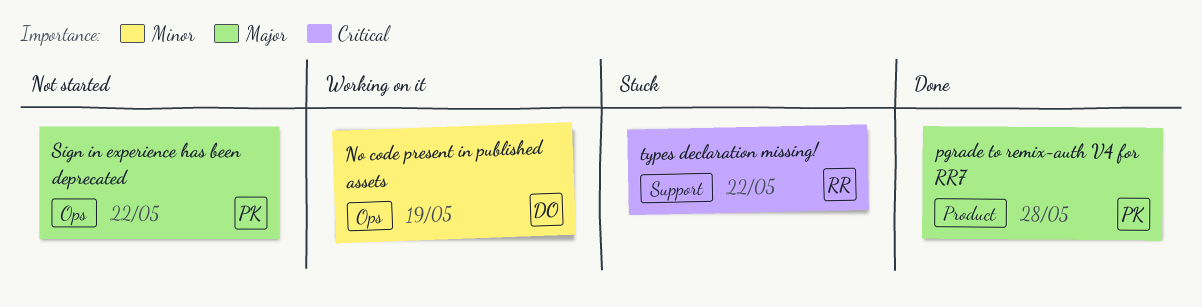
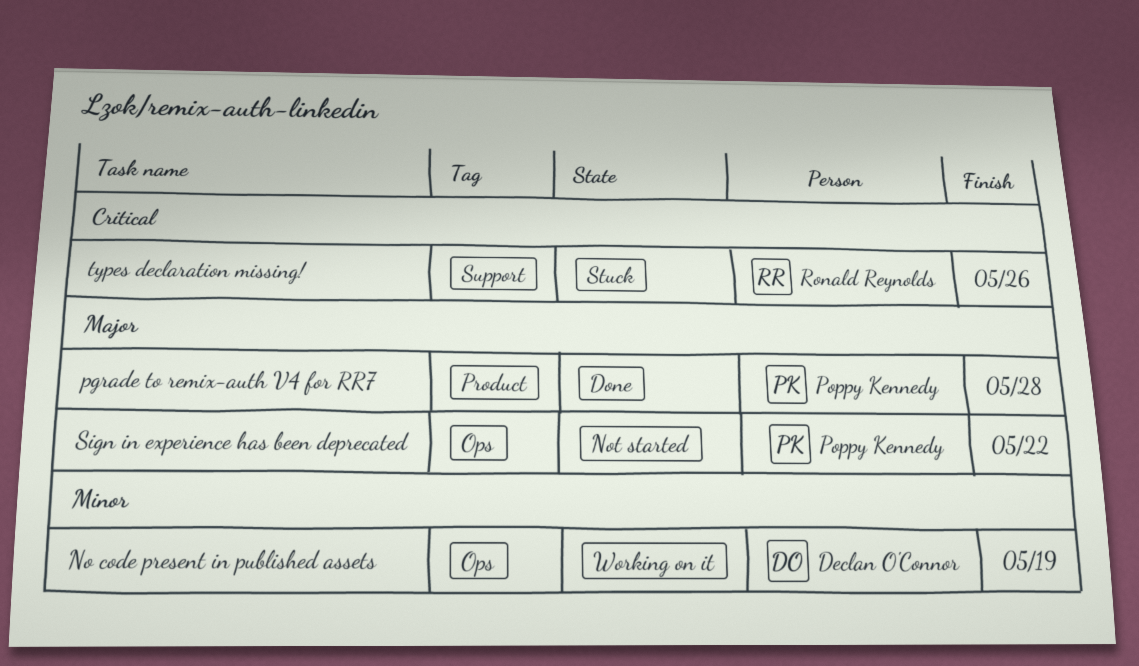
types declaration missing!, due: May 22 -> May 26

